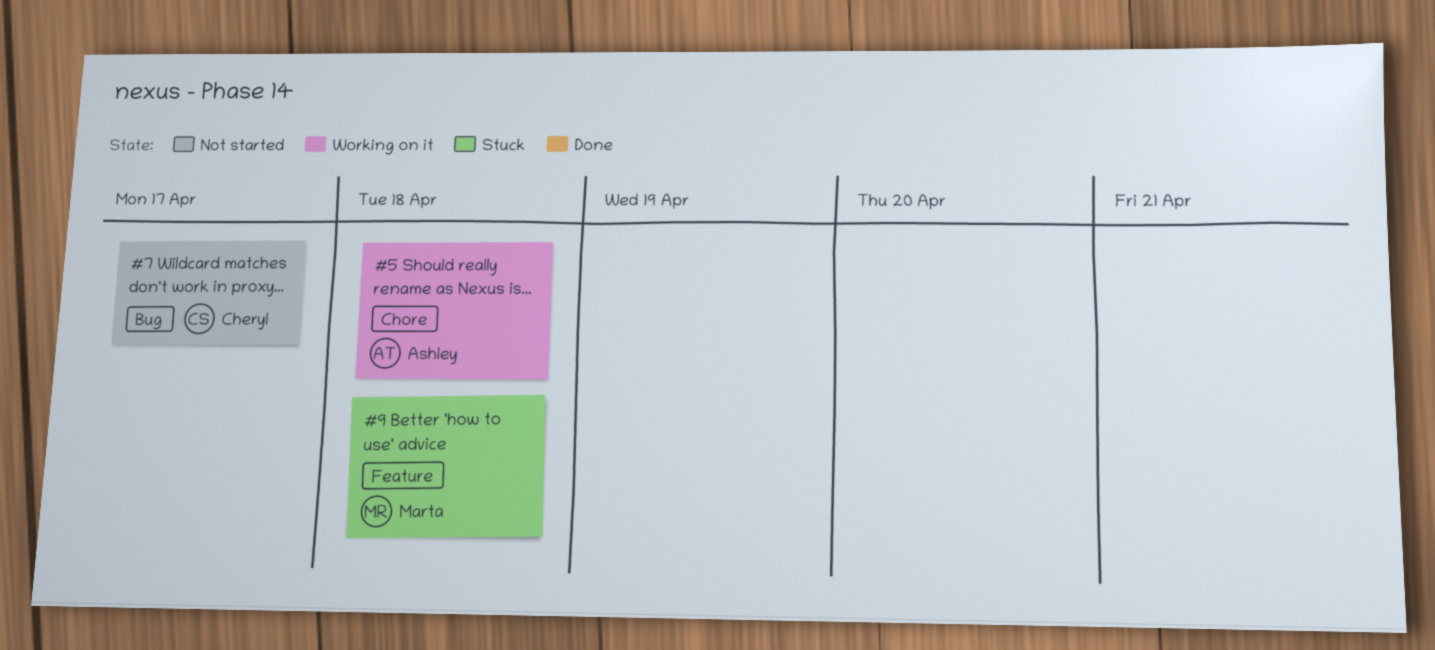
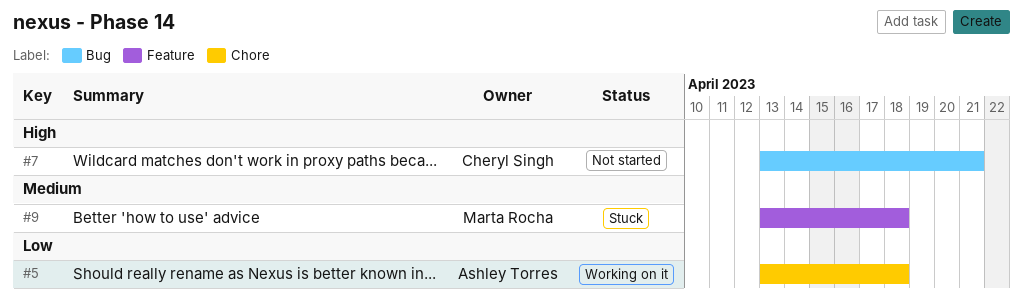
#7, due: Apr 17 -> Apr 21

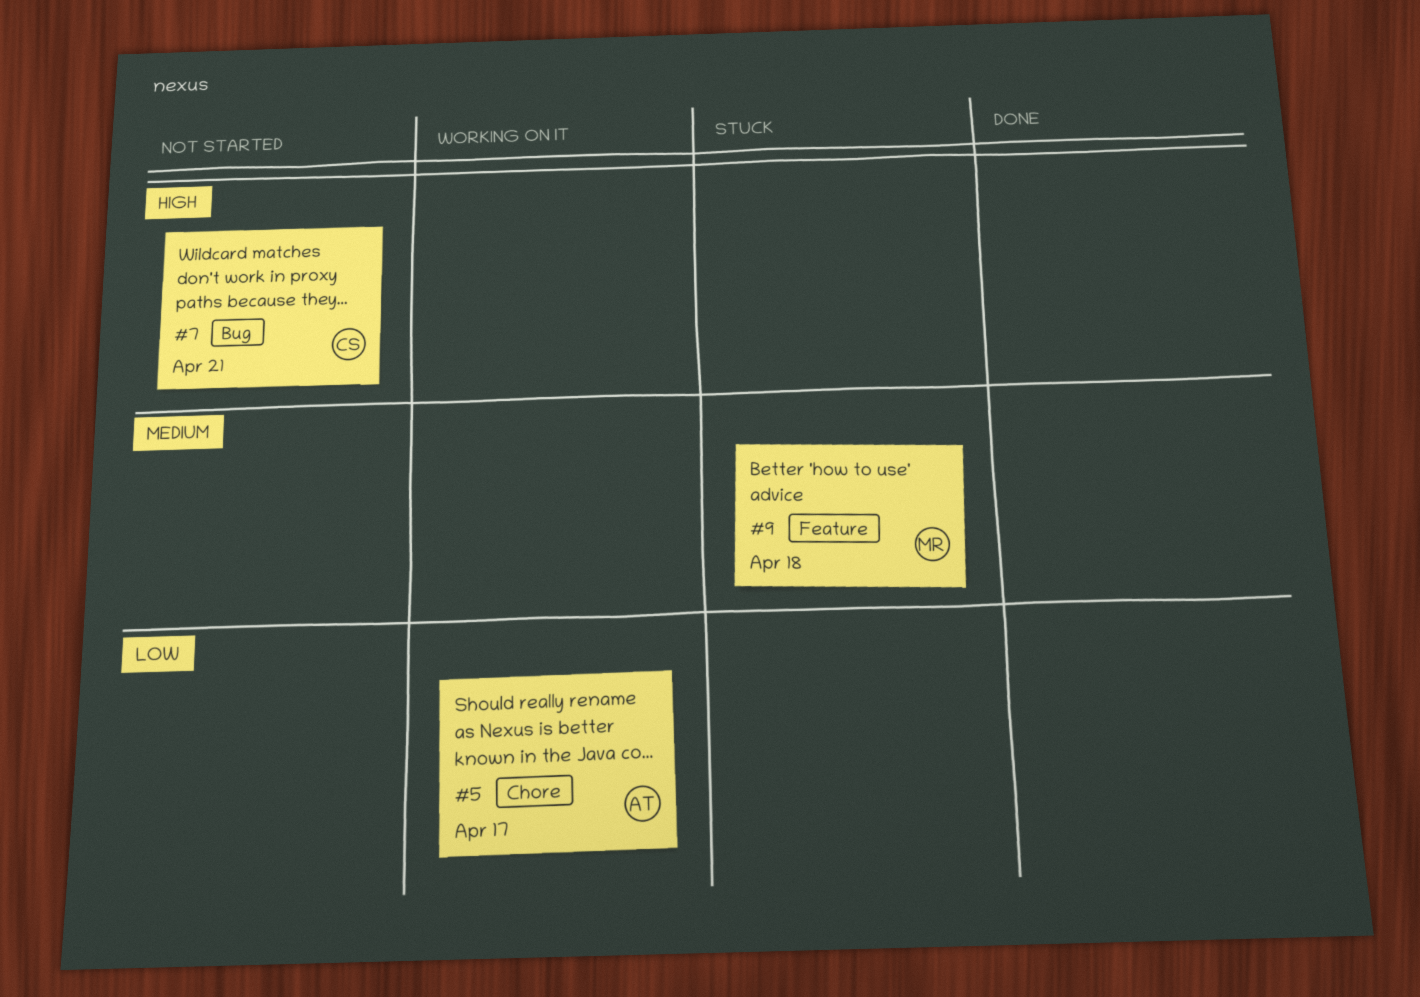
#5, due: Apr 18 -> Apr 17

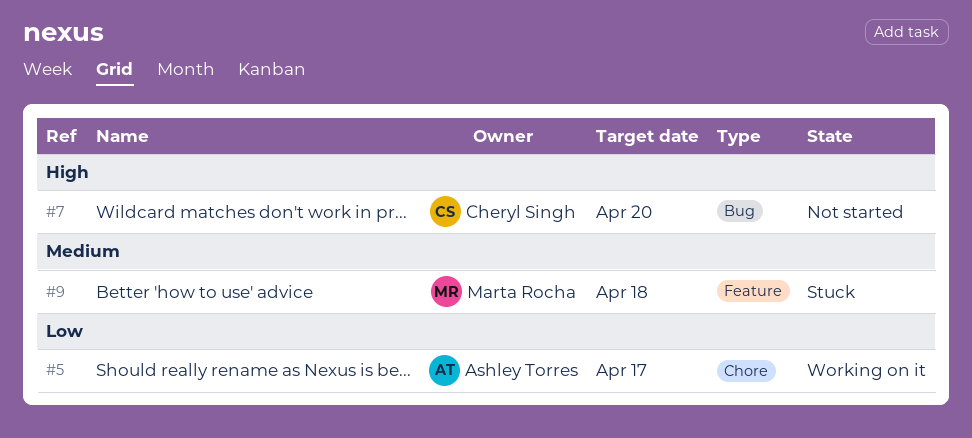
#7, due: Apr 21 -> Apr 20

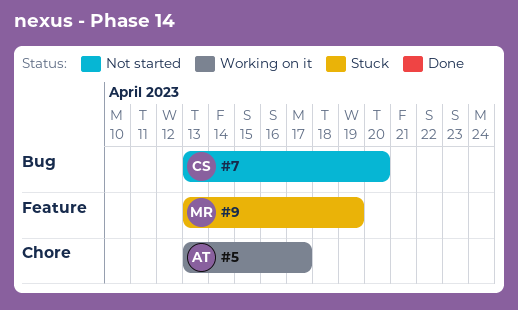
#9, due: Apr 18 -> Apr 19

